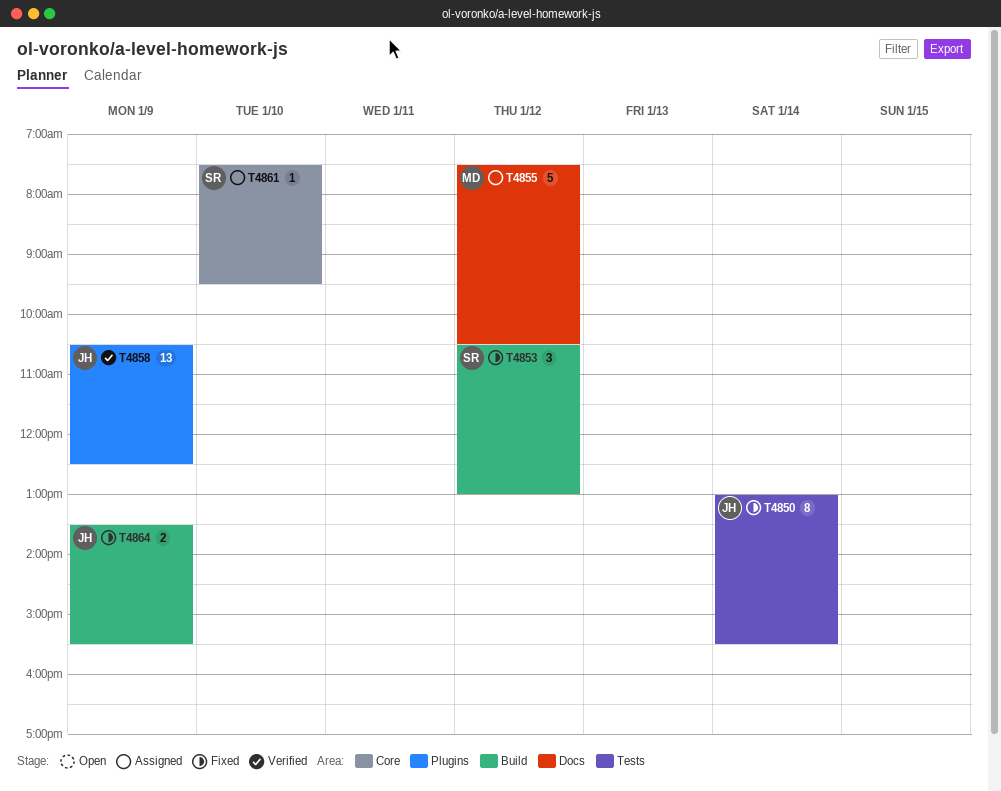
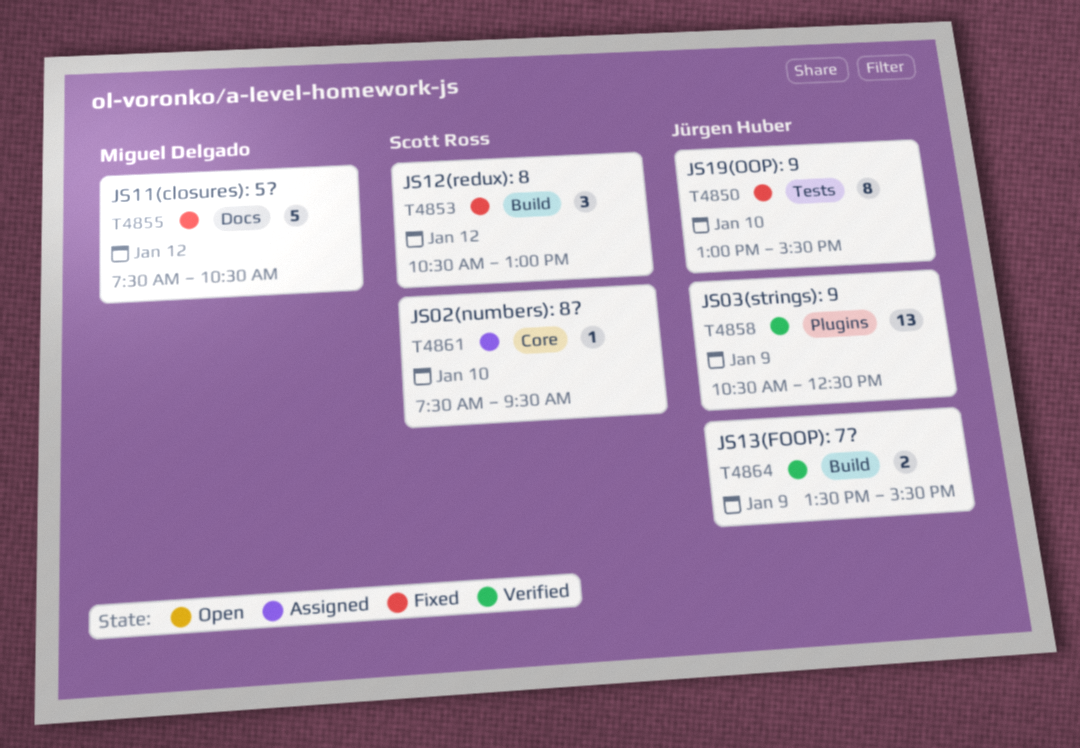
T4850, day: Jan 14 -> Jan 10
T4855, status: Assigned -> Fixed
T4864, status: Fixed -> Verified

